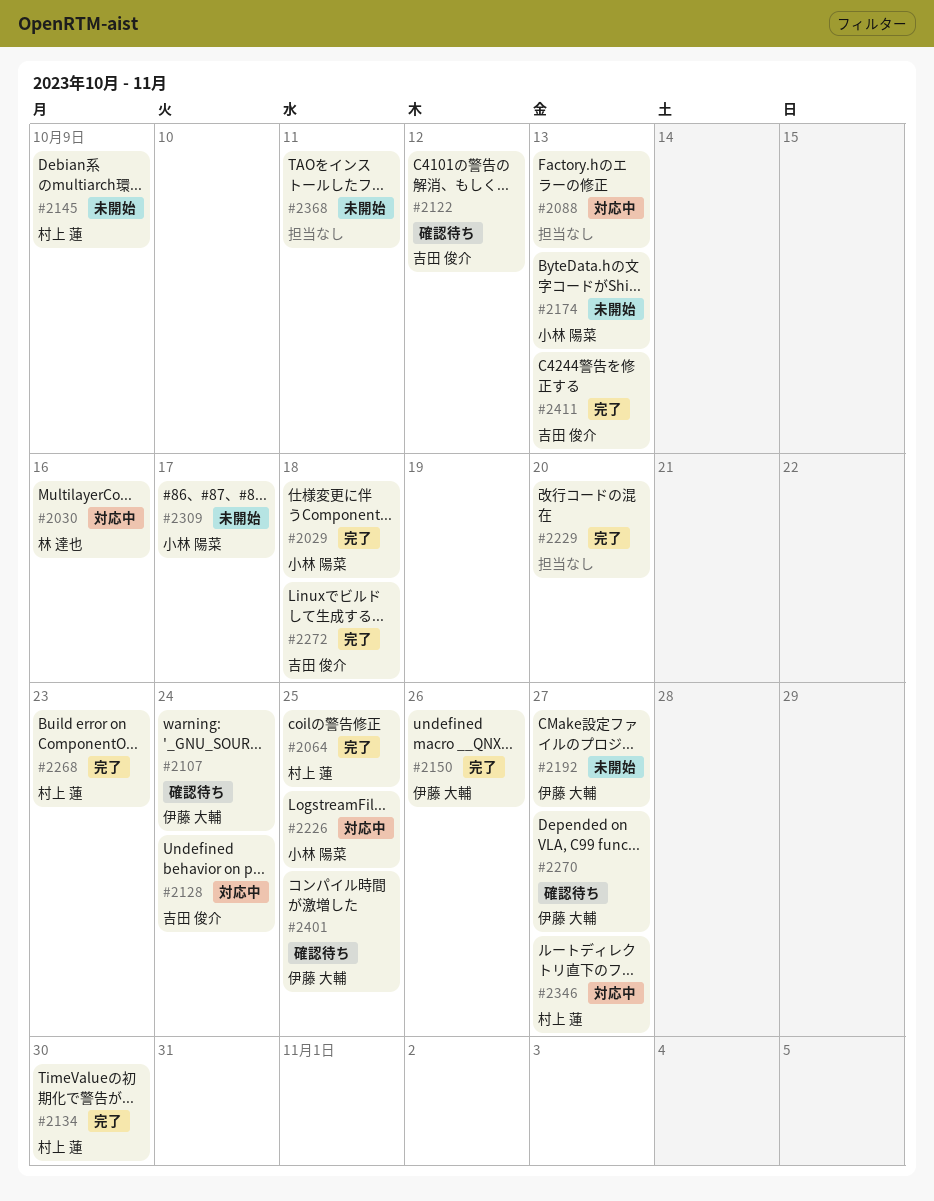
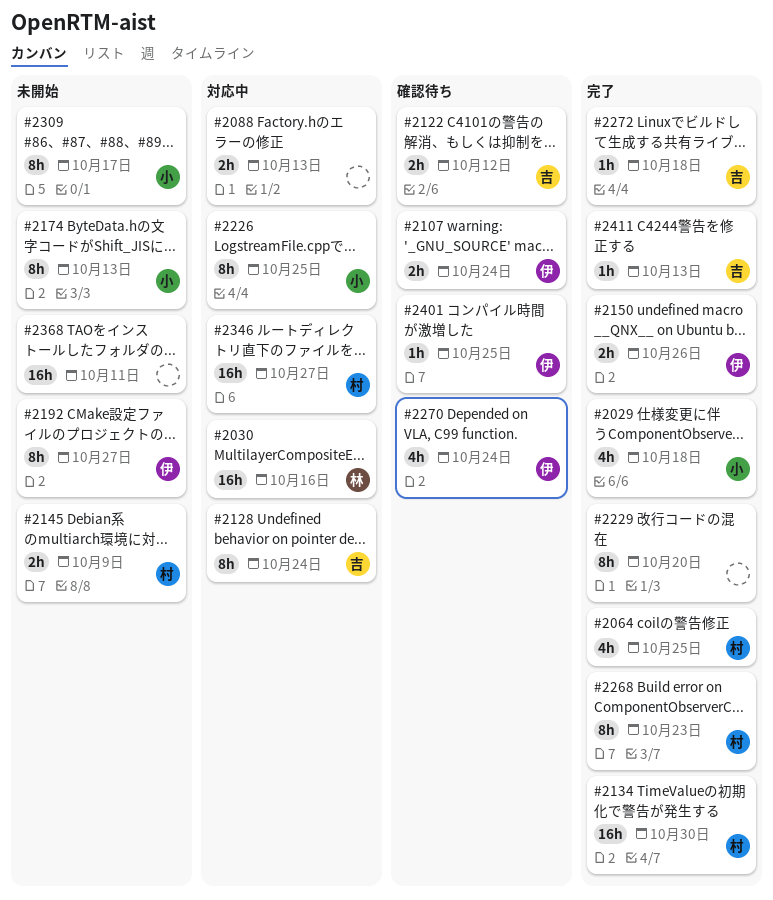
#2270, due: Oct 27 -> Oct 24

